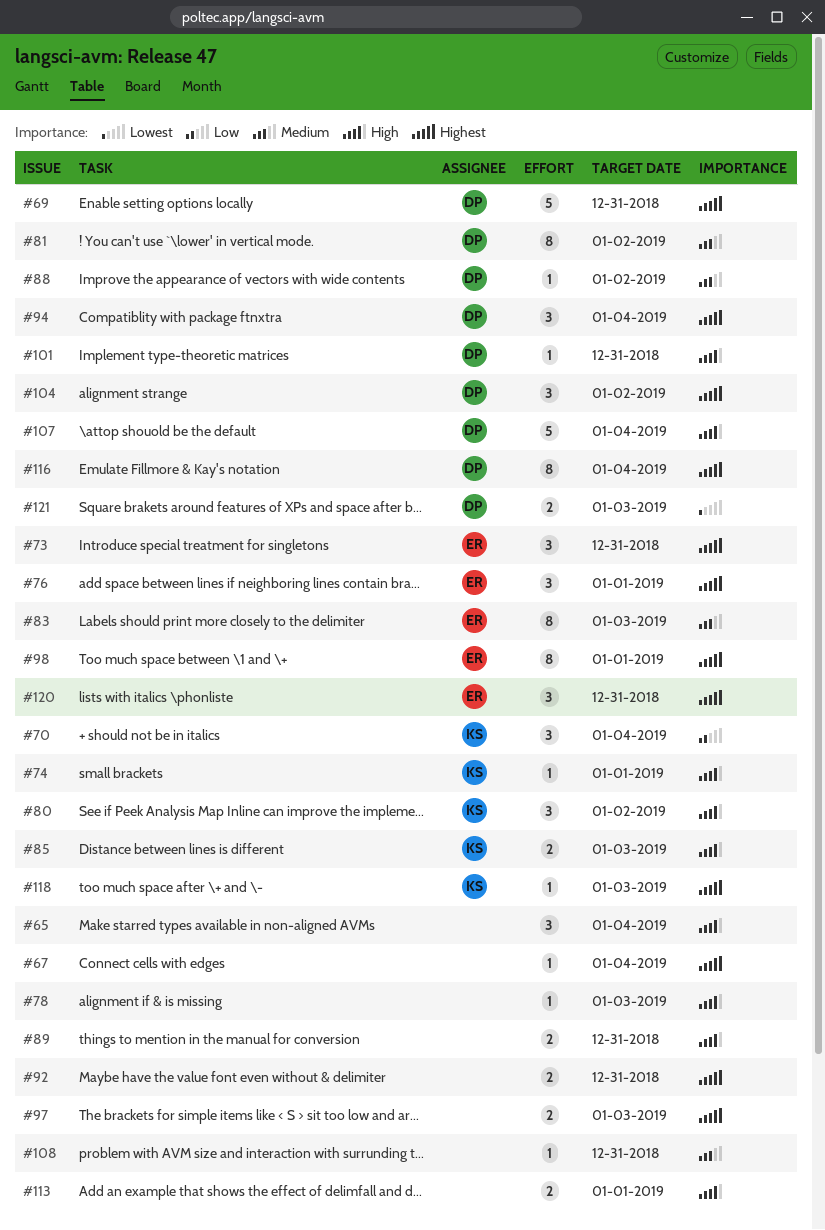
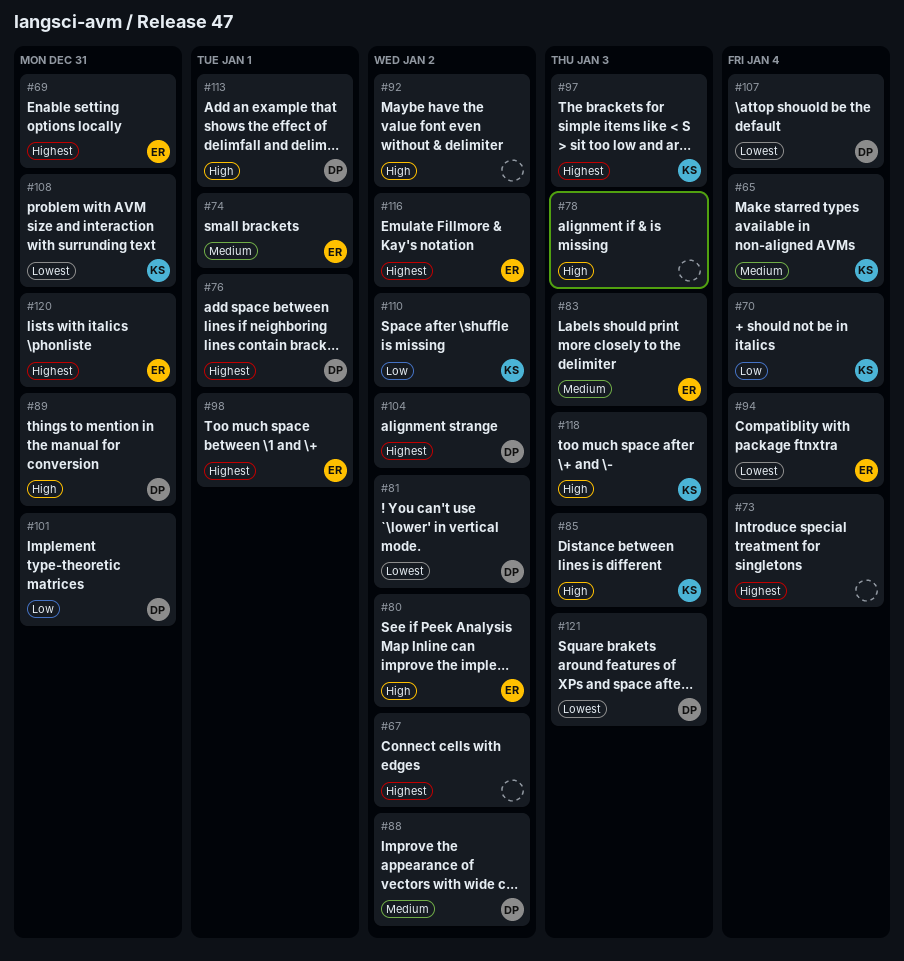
#65, owner: none -> KS
#65, priority: High -> Medium
#67, due: Jan 4 -> Jan 2
#69, owner: DP -> ER
#73, owner: ER -> none
#73, due: Dec 31 -> Jan 4
#74, owner: KS -> ER
#74, priority: High -> Medium
#76, owner: ER -> DP
#80, owner: KS -> ER
#81, priority: Medium -> Lowest
#89, owner: none -> DP
#92, priority: Highest -> High
#92, due: Dec 31 -> Jan 2
#94, owner: DP -> ER
#94, priority: Highest -> Lowest
#97, owner: none -> KS
#101, priority: High -> Low
#107, priority: High -> Lowest
#108, owner: none -> KS
#108, priority: Medium -> Lowest
#110: none -> present
#113, owner: none -> DP
#116, owner: DP -> ER
#116, due: Jan 4 -> Jan 2
#118, priority: Highest -> High

